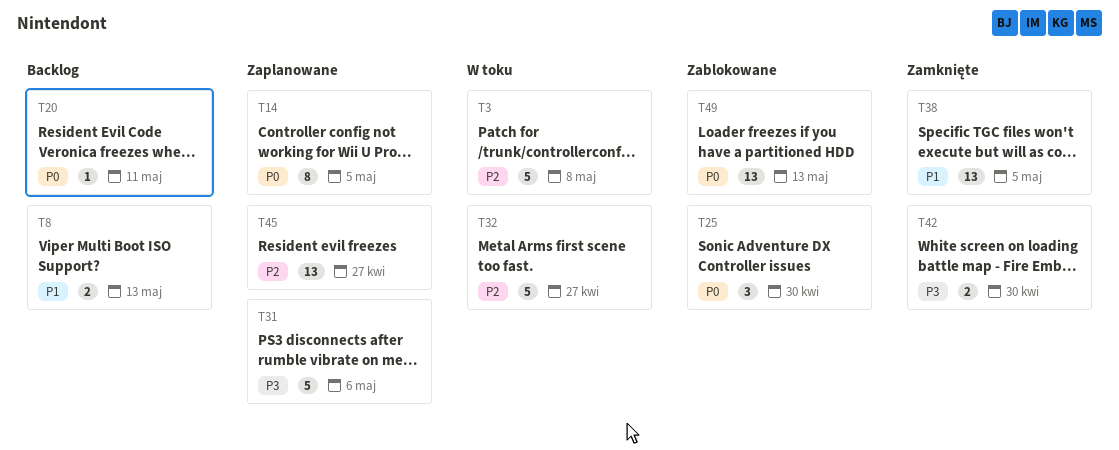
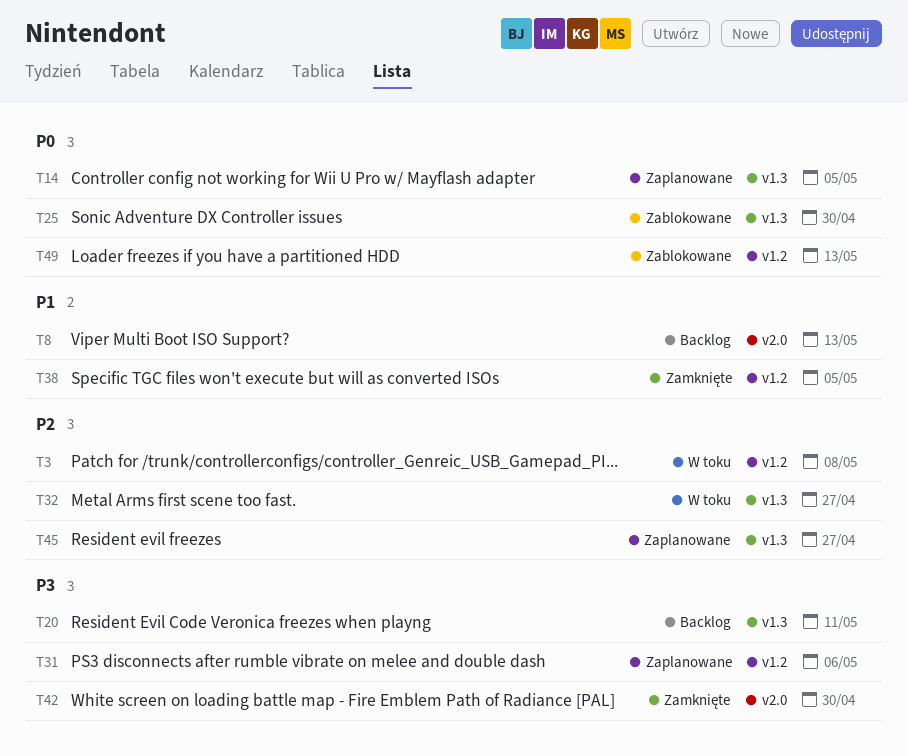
T20, priority: P0 -> P3

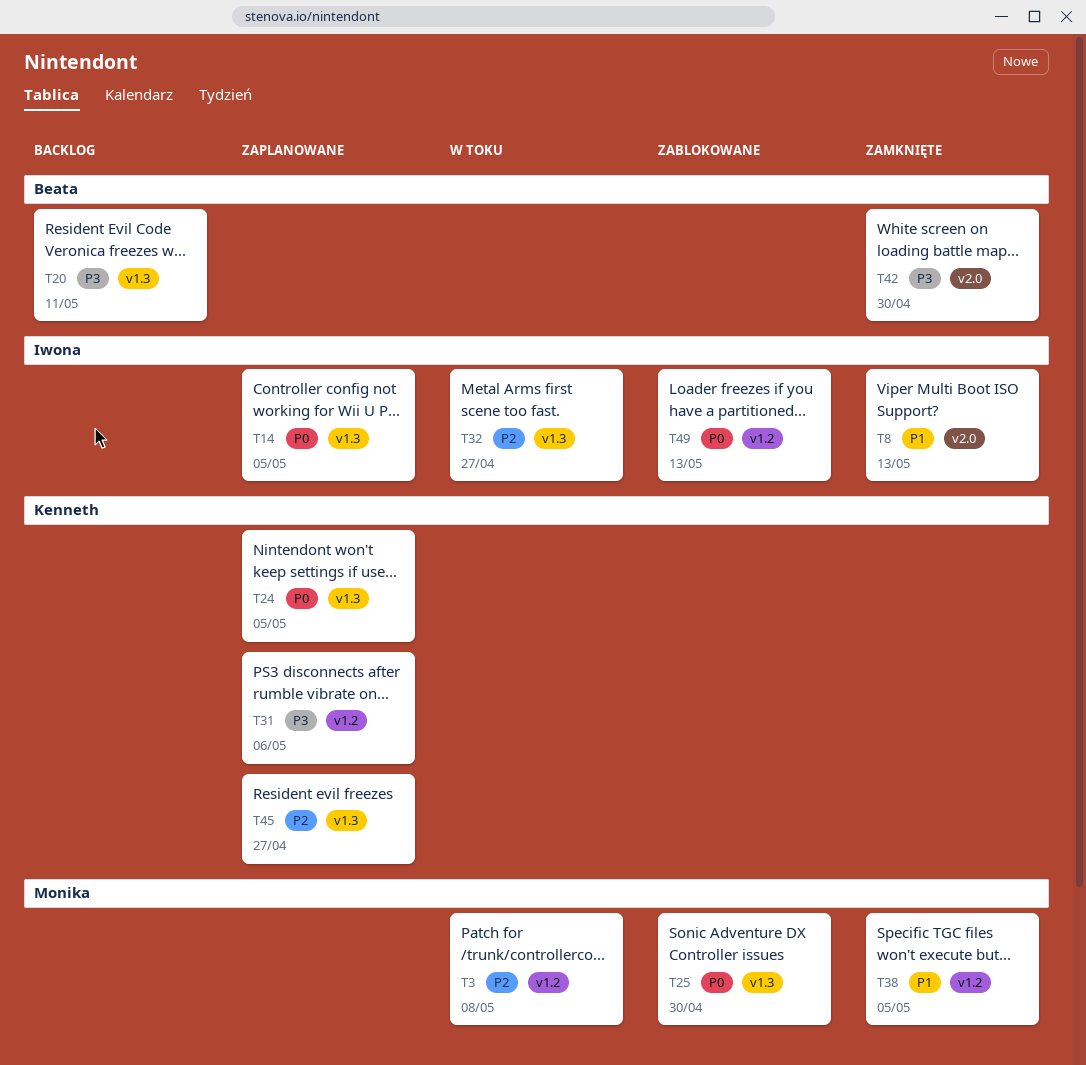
T8, status: Backlog -> Zamknięte
T24: none -> present

